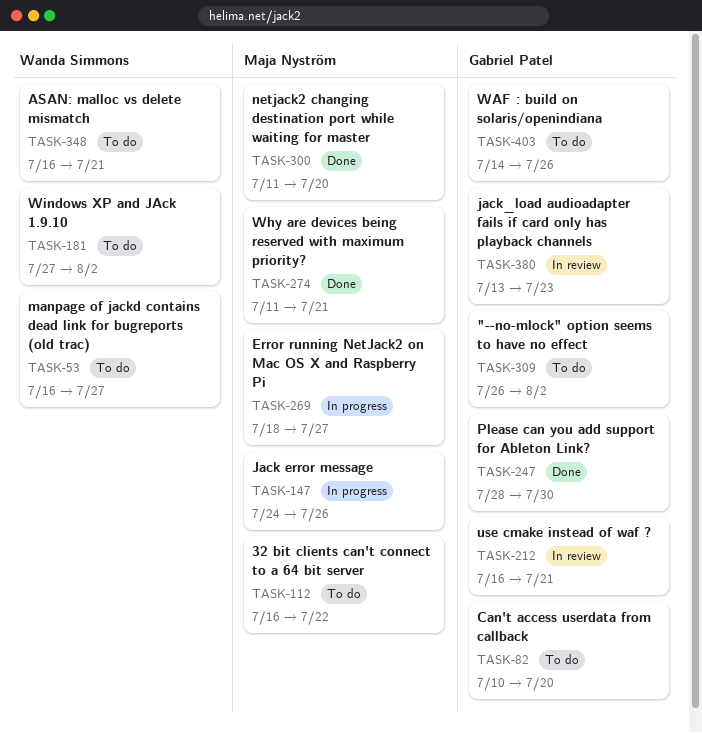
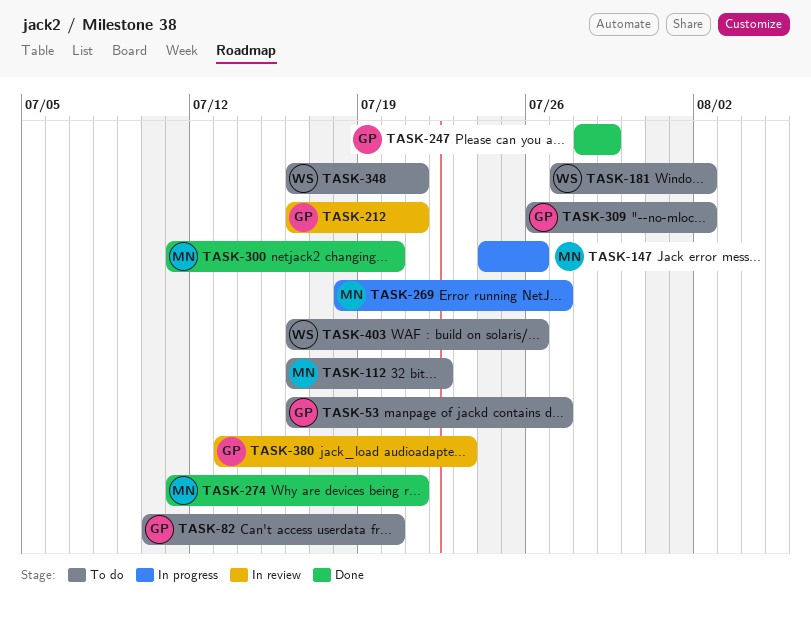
TASK-53, owner: Wanda Simmons -> Gabriel Patel
TASK-247, due: Jul 30 -> Jul 29
TASK-403, owner: Gabriel Patel -> Wanda Simmons
TASK-403, start: Jul 14 -> Jul 16

